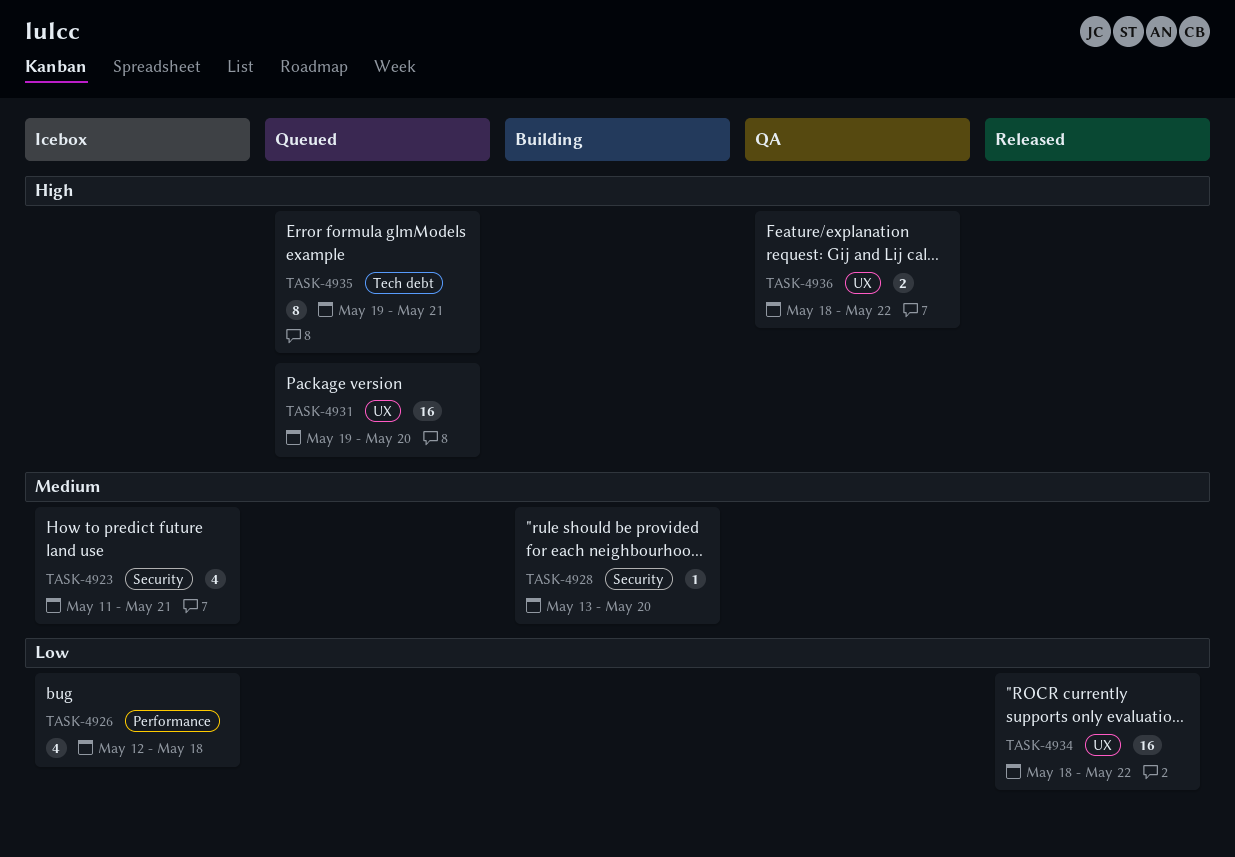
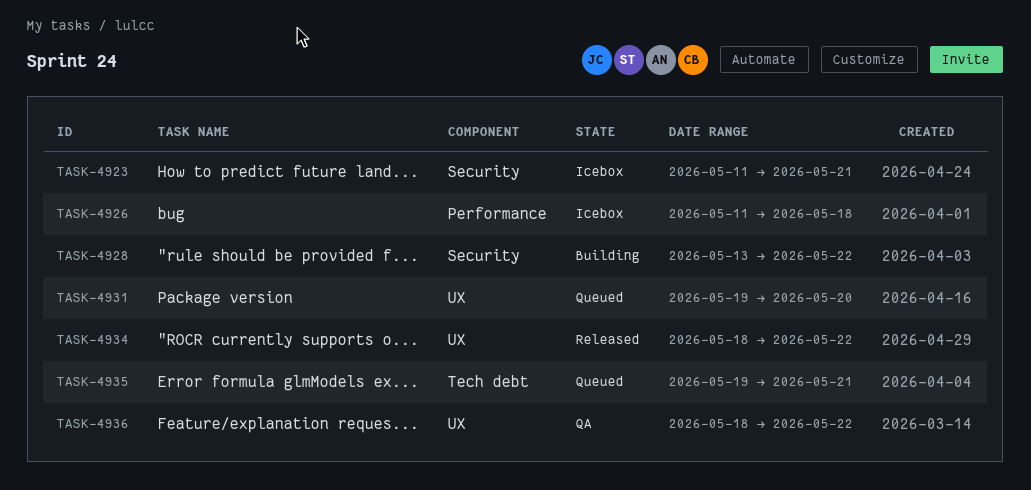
TASK-4926, start: May 12 -> May 11
TASK-4928, due: May 20 -> May 22

